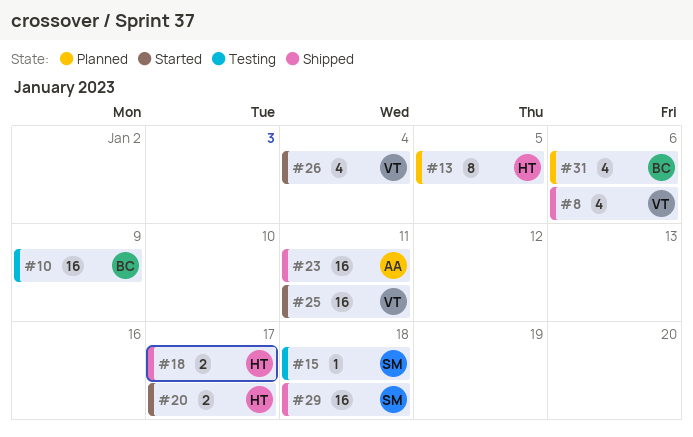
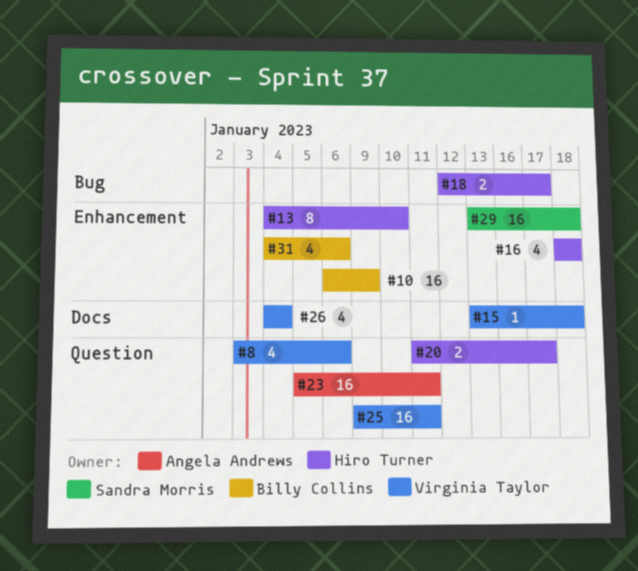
#13, due: Jan 5 -> Jan 10
#15, owner: Sandra Morris -> Virginia Taylor
#16: none -> present

